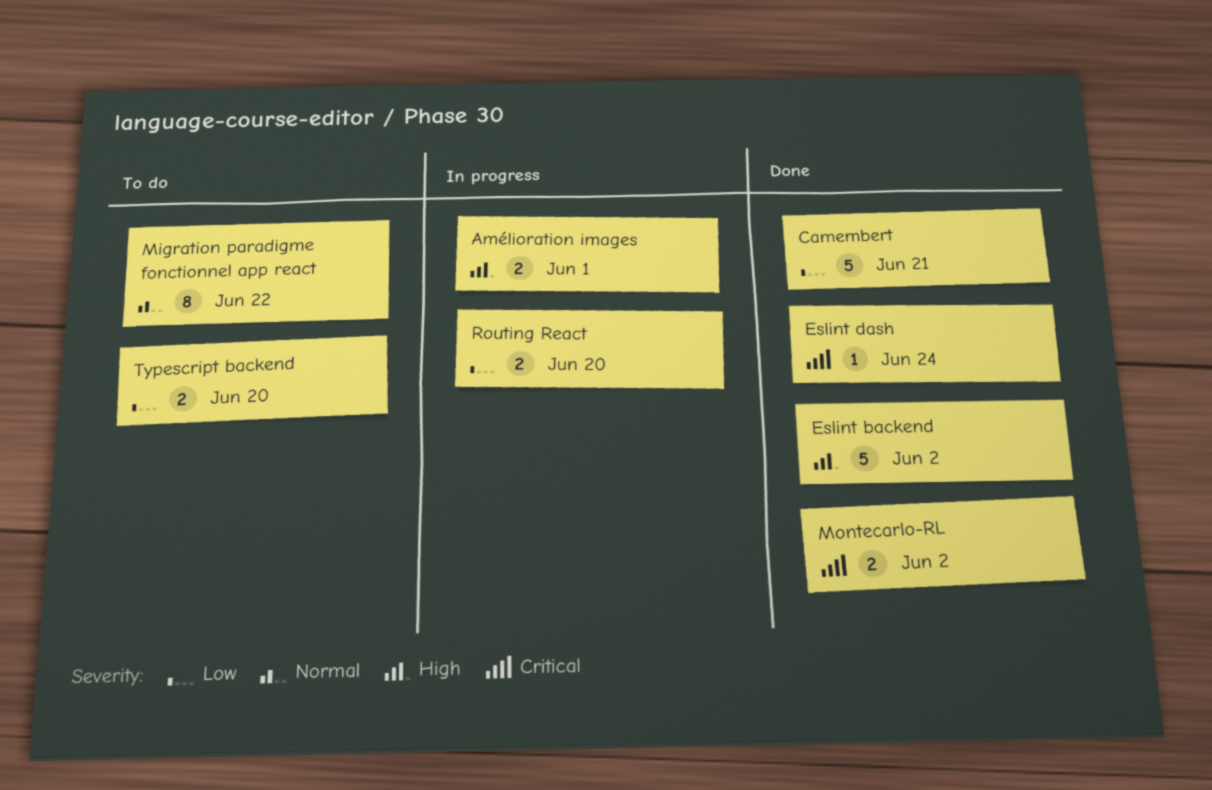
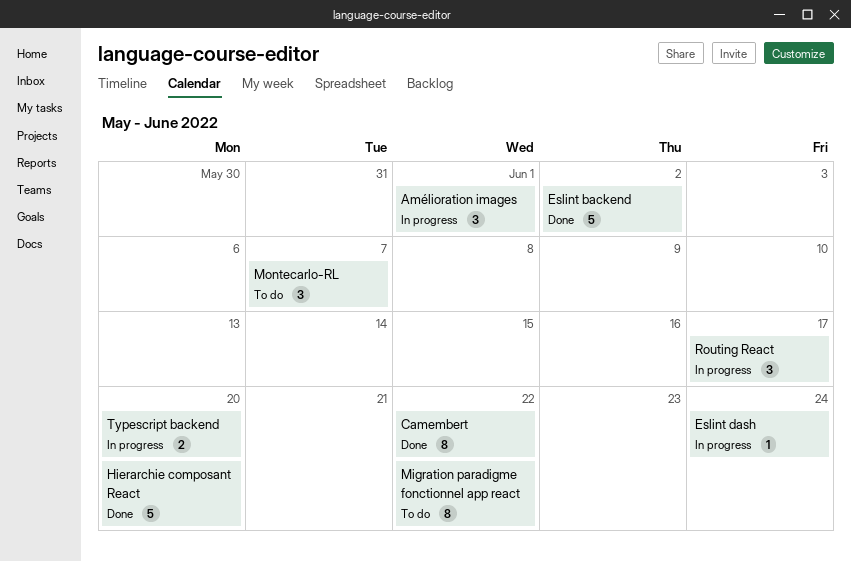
Amélioration images, estimate: 2 -> 3
Camembert, estimate: 5 -> 8
Camembert, due: Jun 21 -> Jun 22
Eslint dash, status: Done -> In progress
Hierarchie composant React: none -> present
Montecarlo-RL, status: Done -> To do
Montecarlo-RL, estimate: 2 -> 3
Montecarlo-RL, due: Jun 2 -> Jun 7
Routing React, estimate: 2 -> 3
Routing React, due: Jun 20 -> Jun 17
Typescript backend, status: To do -> In progress

